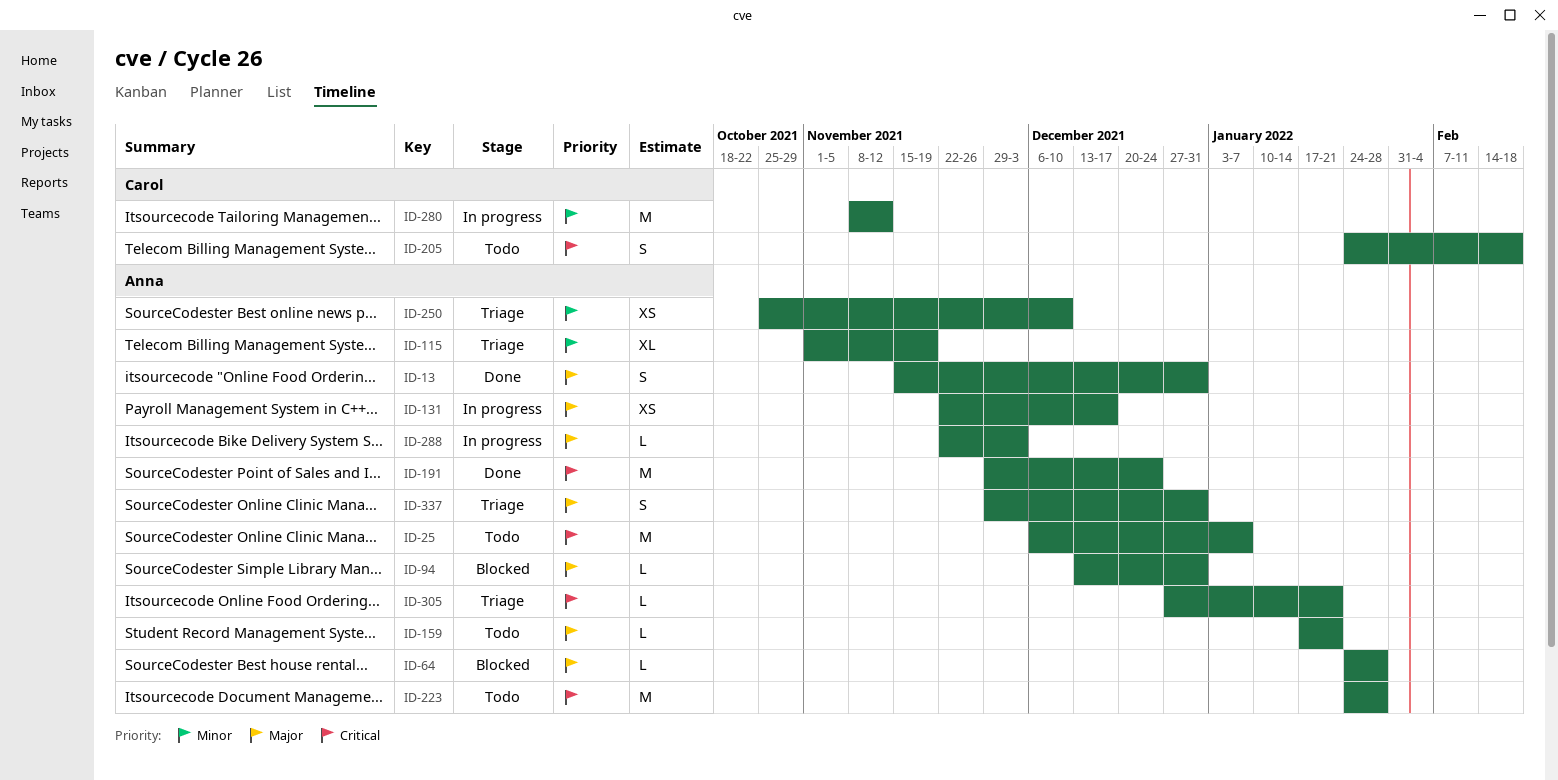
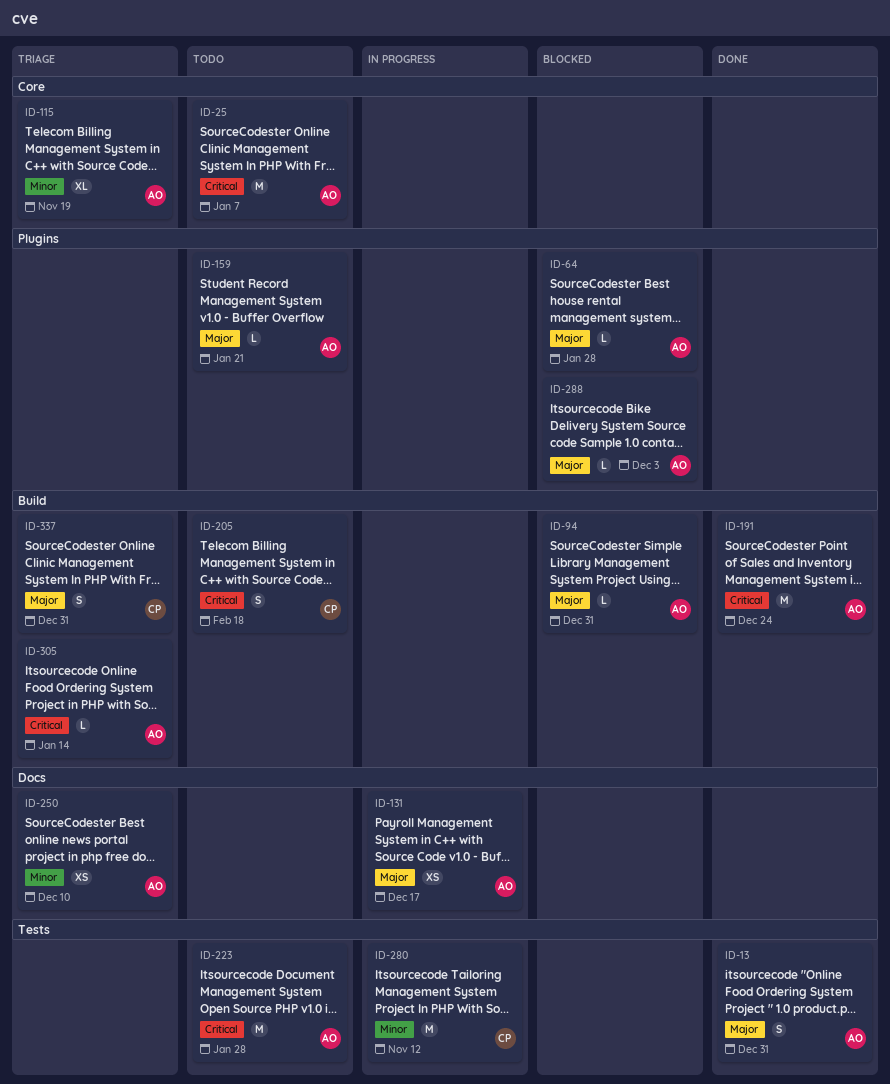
ID-288, status: In progress -> Blocked
ID-305, due: Jan 21 -> Jan 14
ID-337, owner: Anna -> Carol

